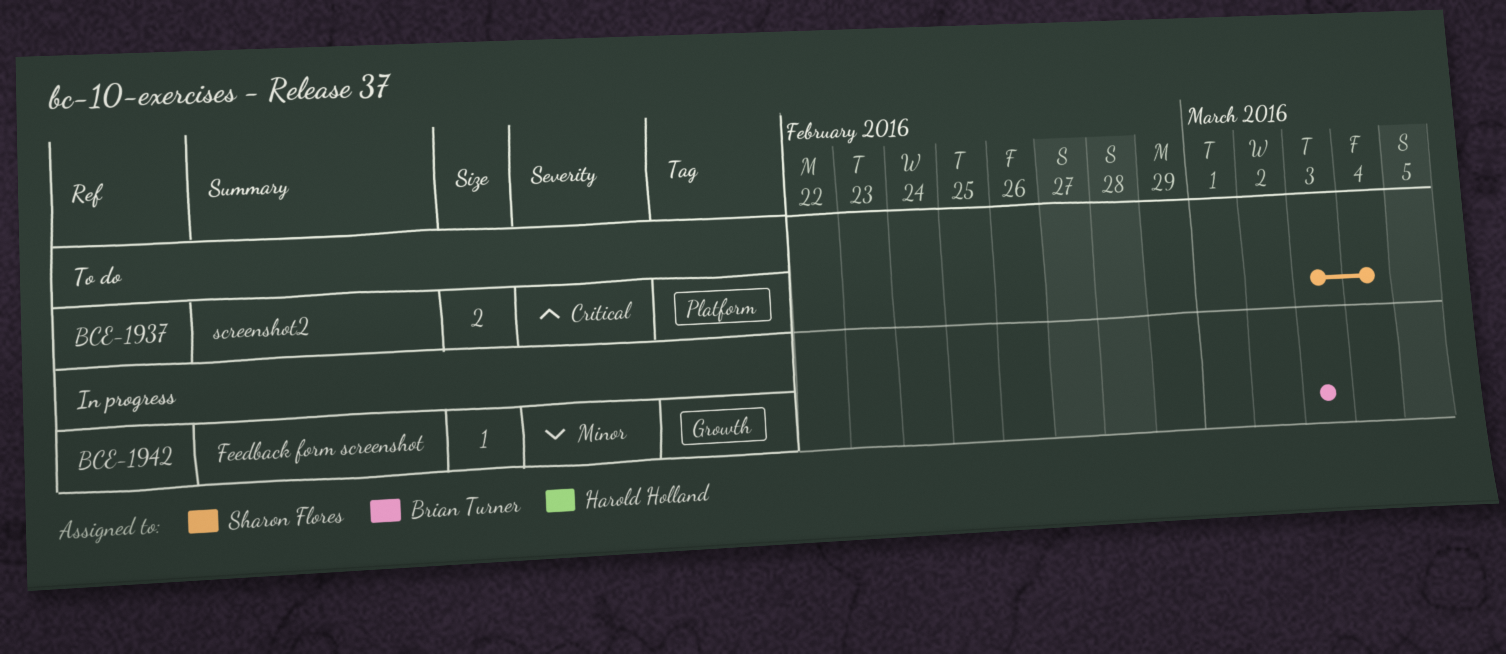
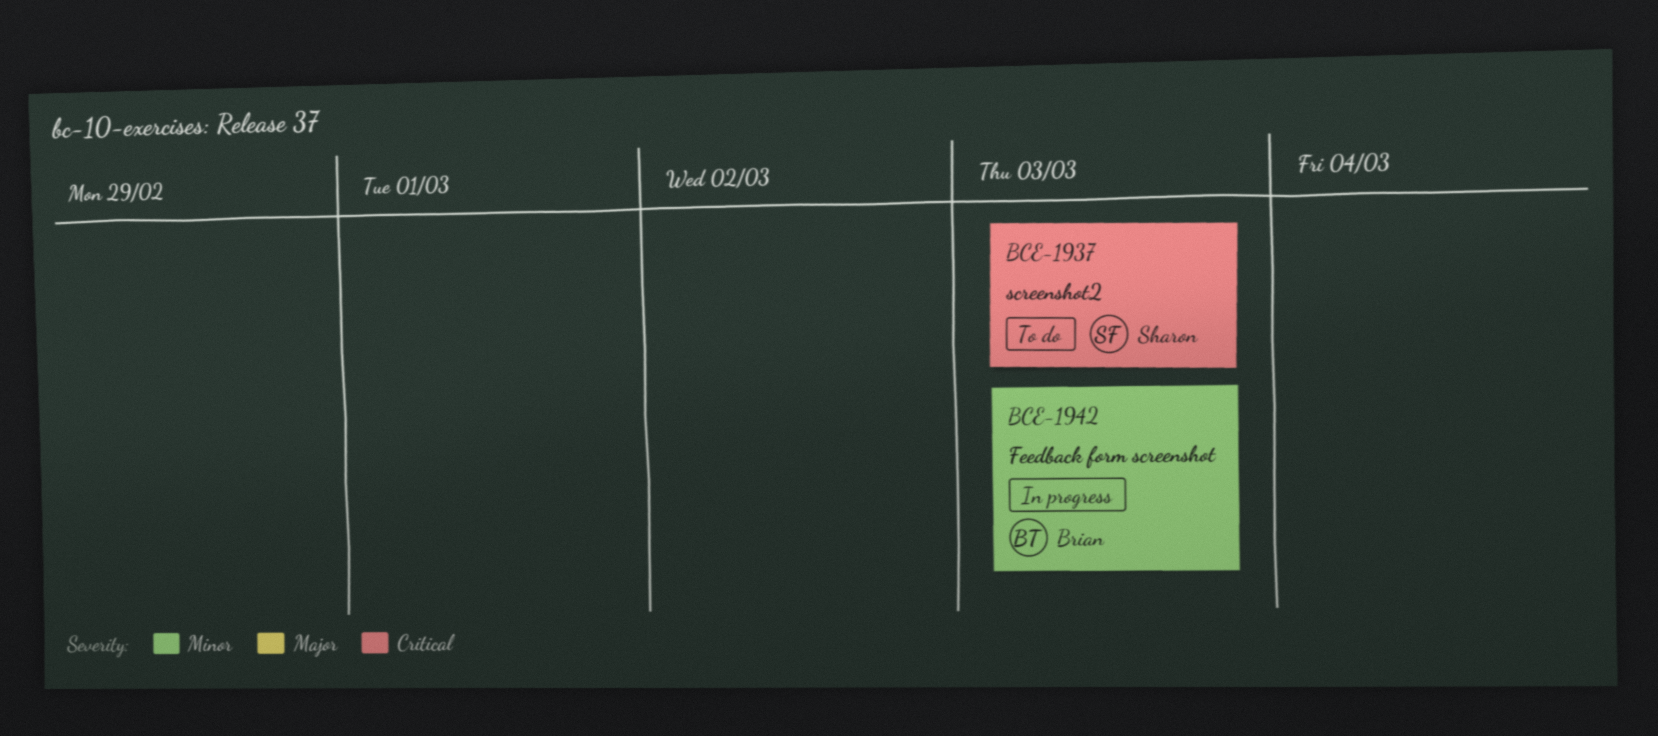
BCE-1937, due: Mar 4 -> Mar 3

